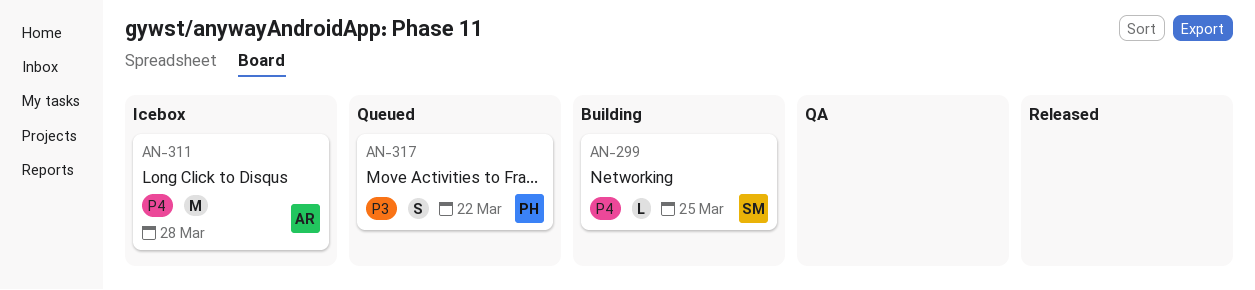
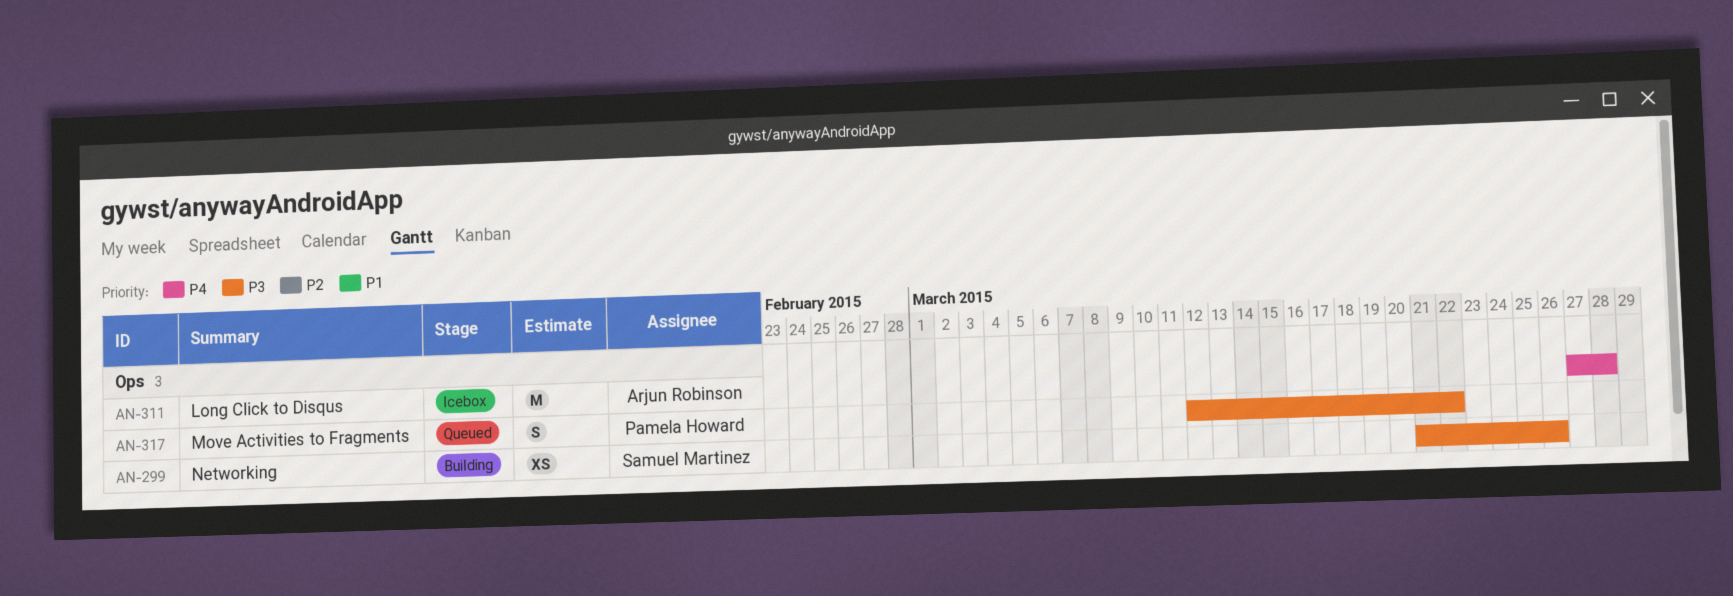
AN-299, priority: P4 -> P3
AN-299, estimate: L -> XS
AN-299, due: Mar 25 -> Mar 26

